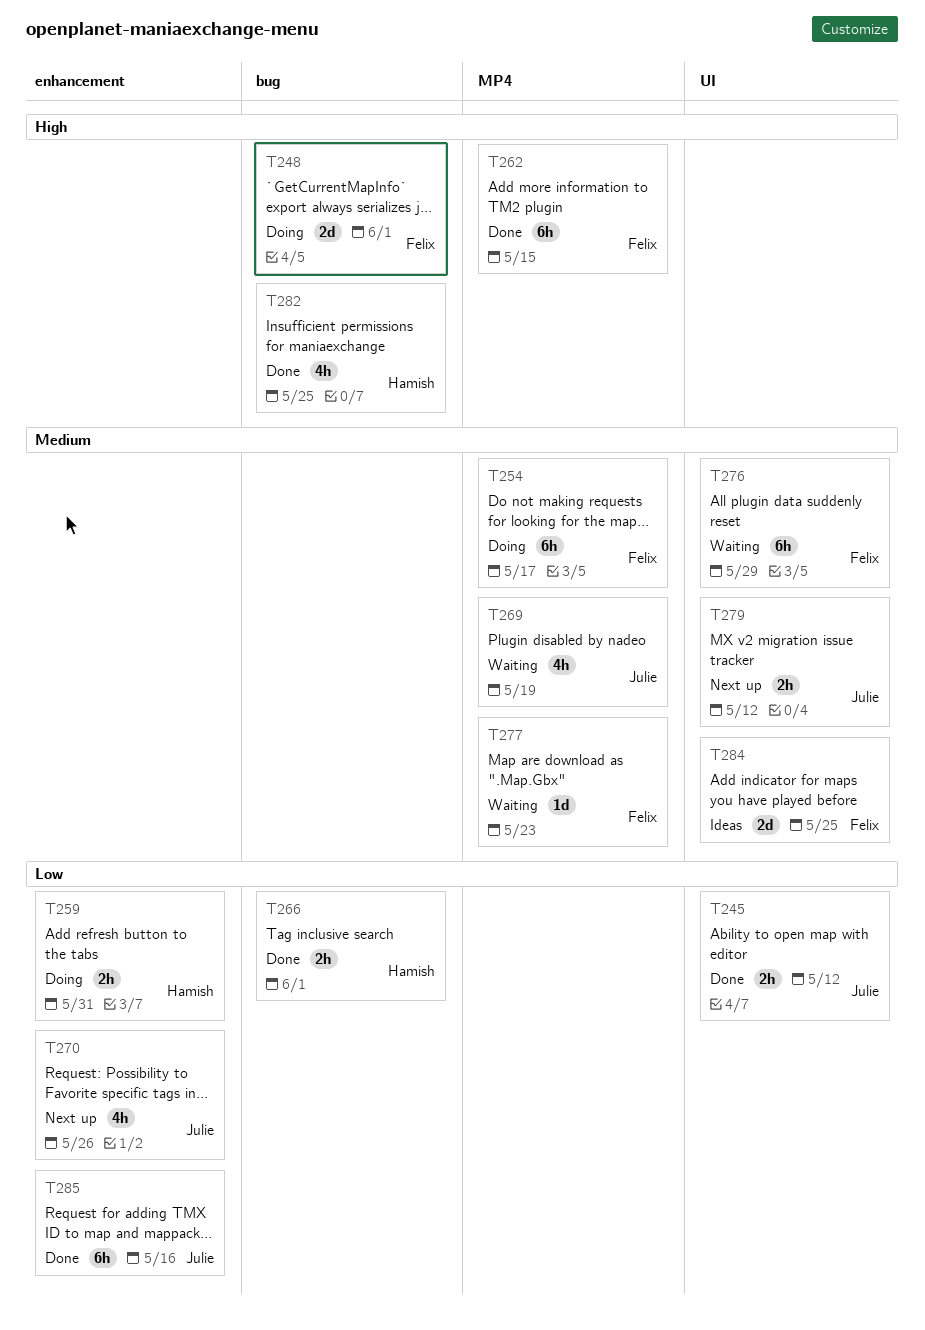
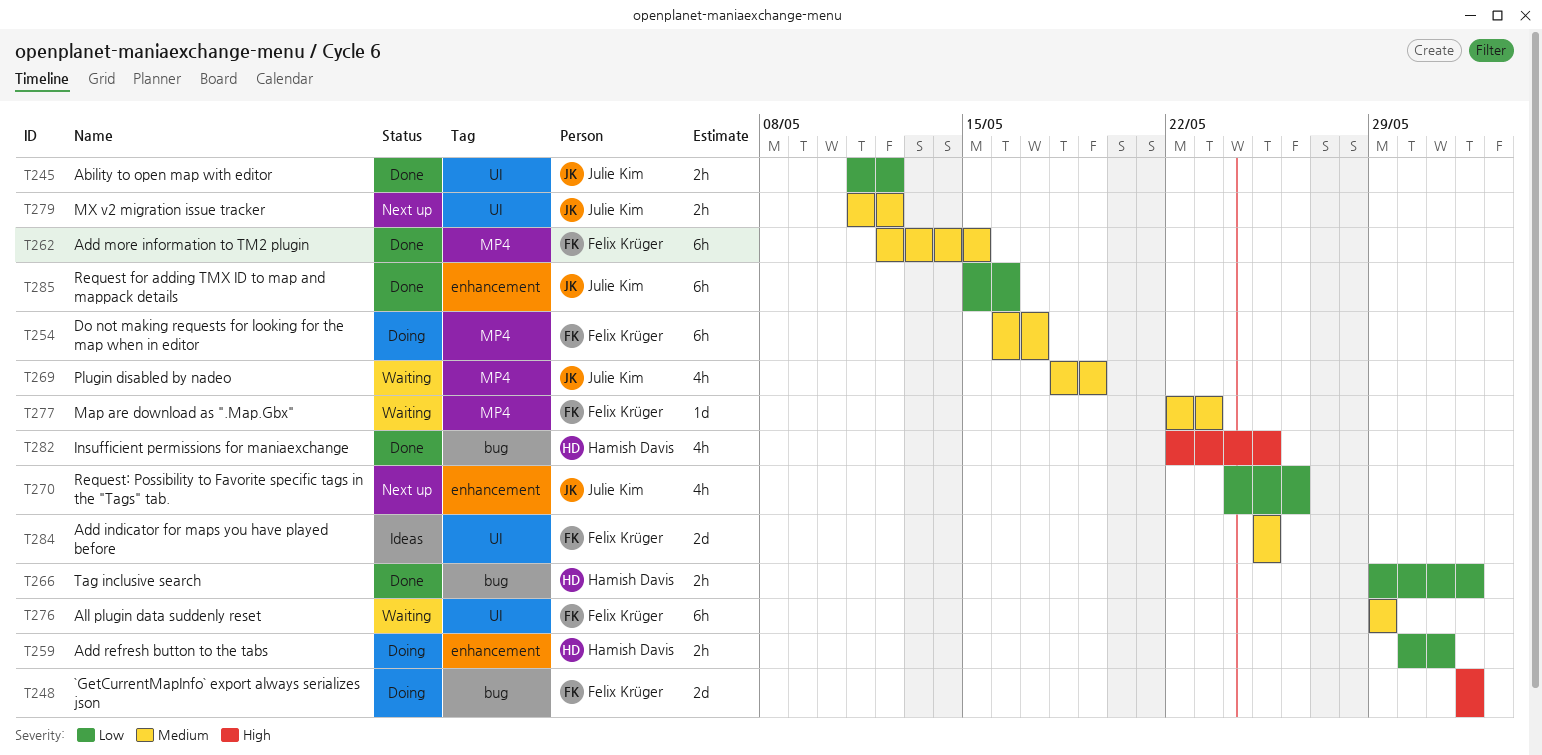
T262, priority: High -> Medium

